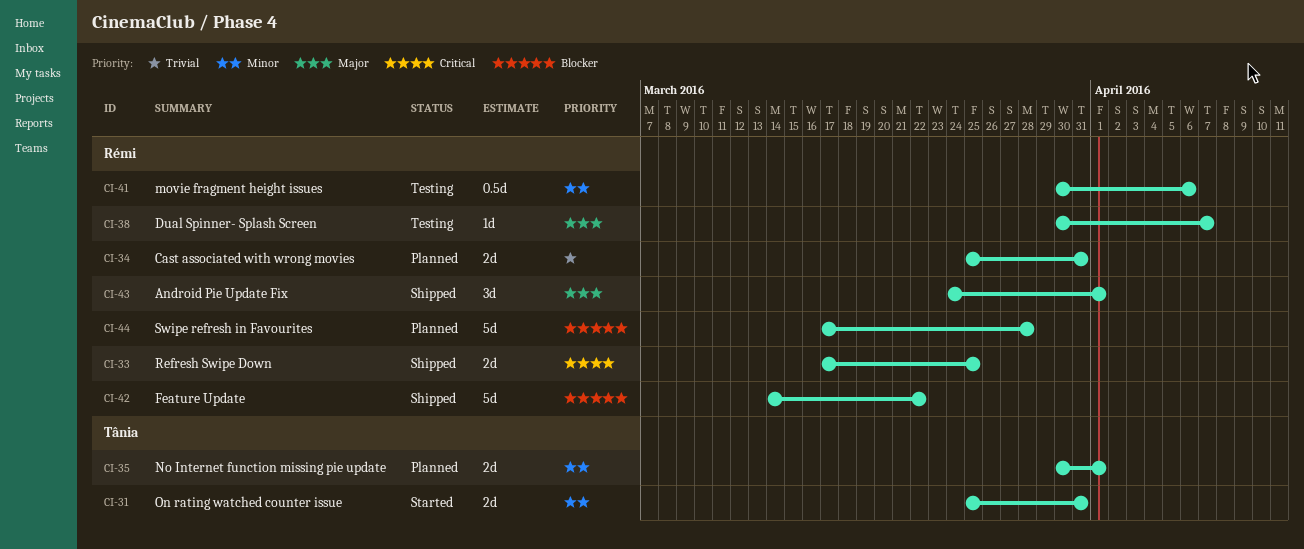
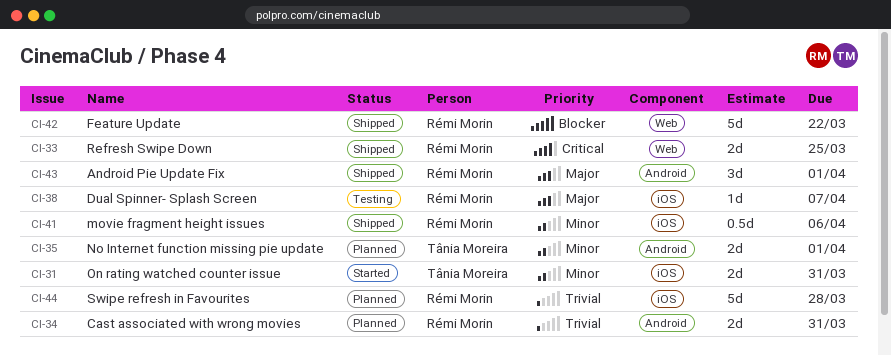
CI-41, status: Testing -> Shipped
CI-44, priority: Blocker -> Trivial

